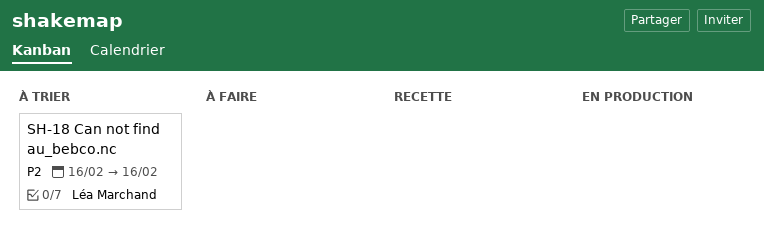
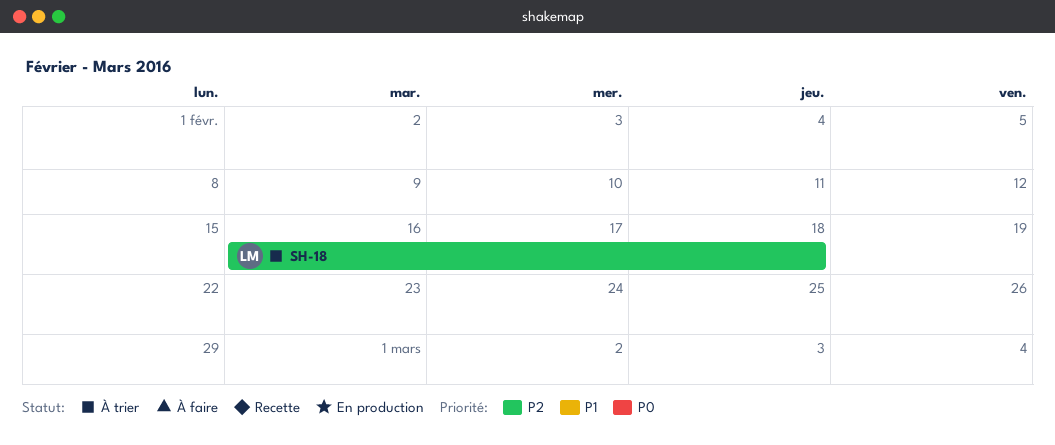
SH-18, due: Feb 16 -> Feb 18

